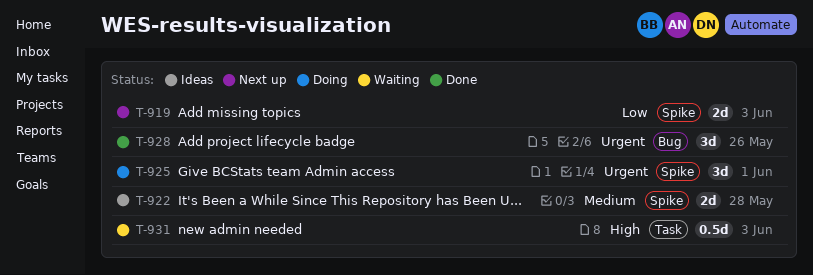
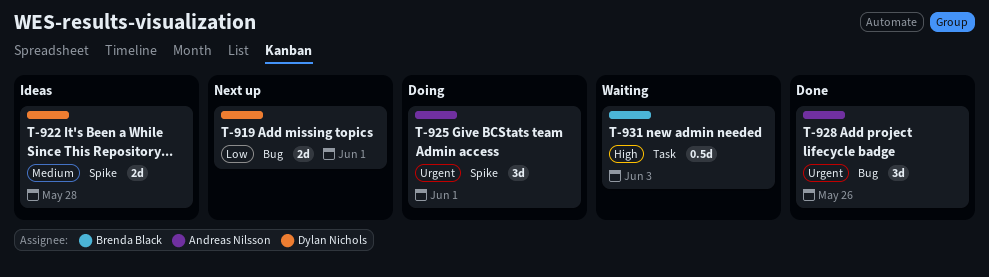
T-919, label: Spike -> Bug
T-919, due: Jun 3 -> Jun 1

